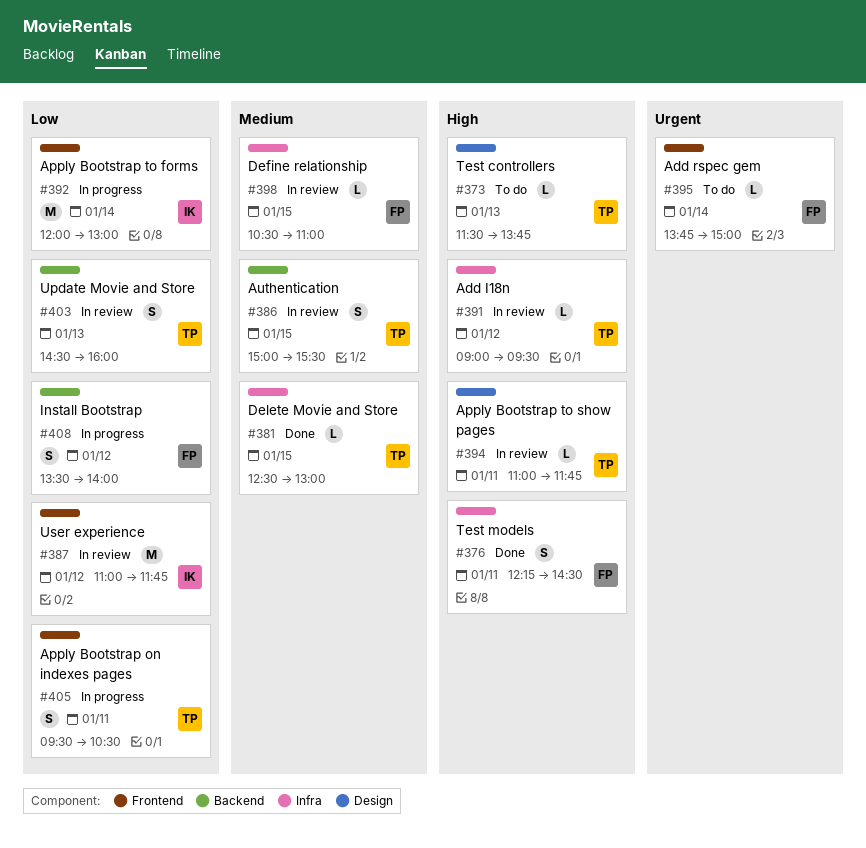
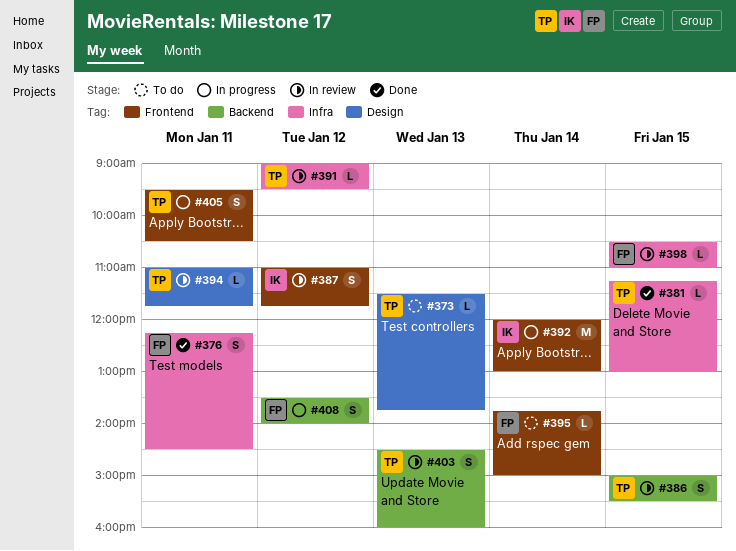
#381, begins: 12:30 -> 11:15
#387, estimate: M -> S

